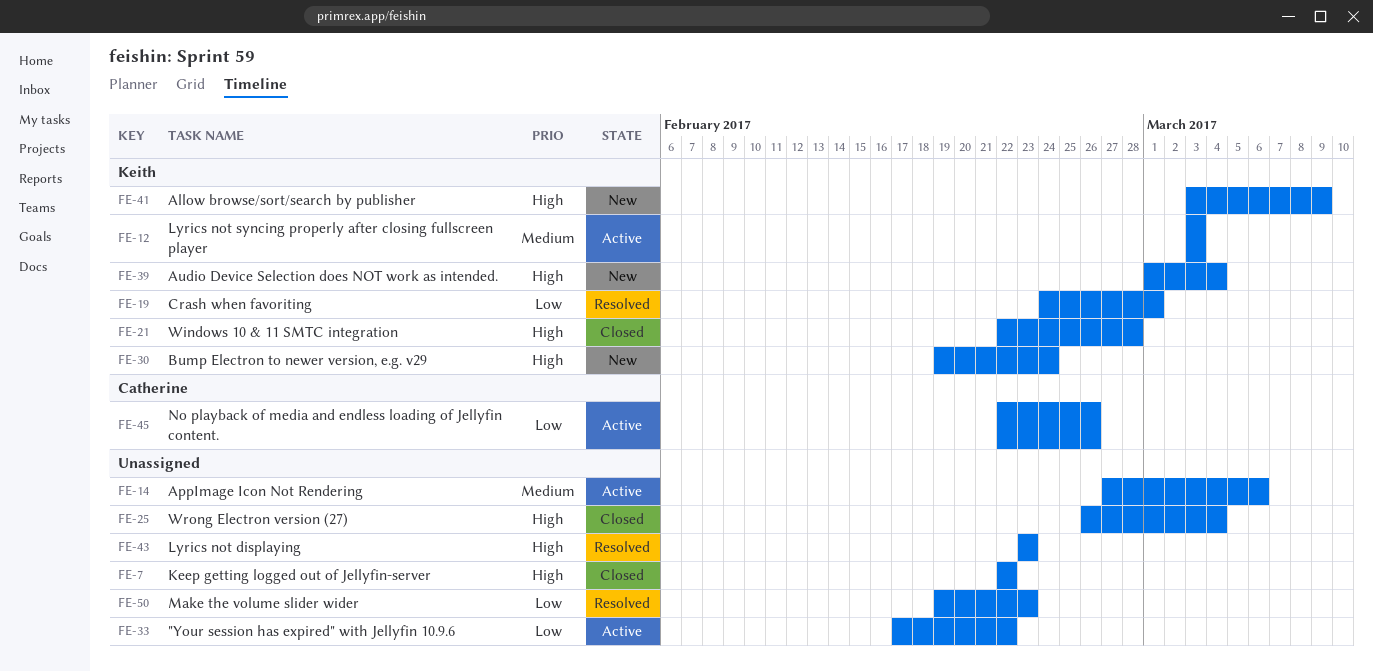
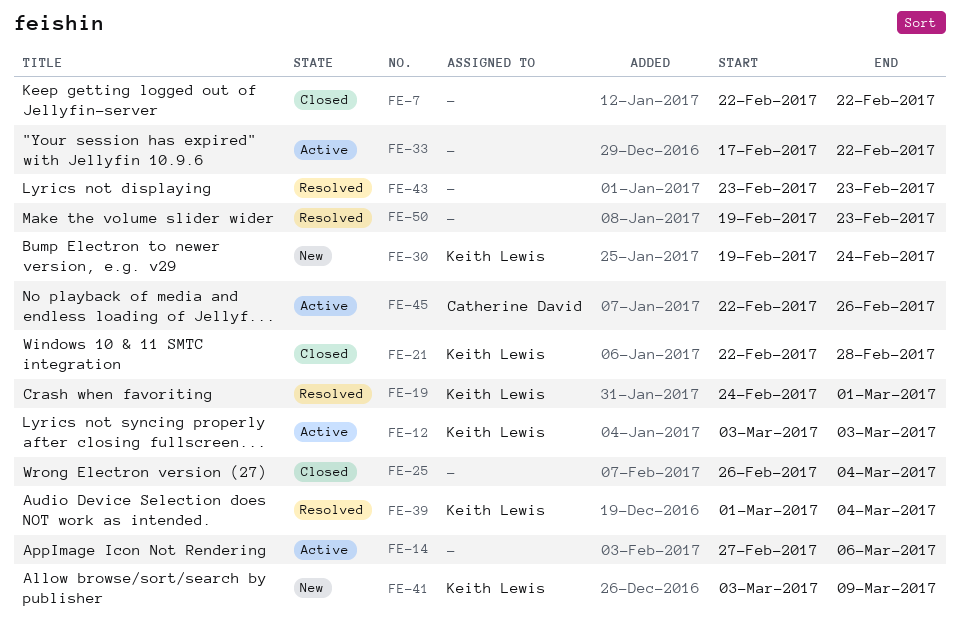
FE-39, status: New -> Resolved

